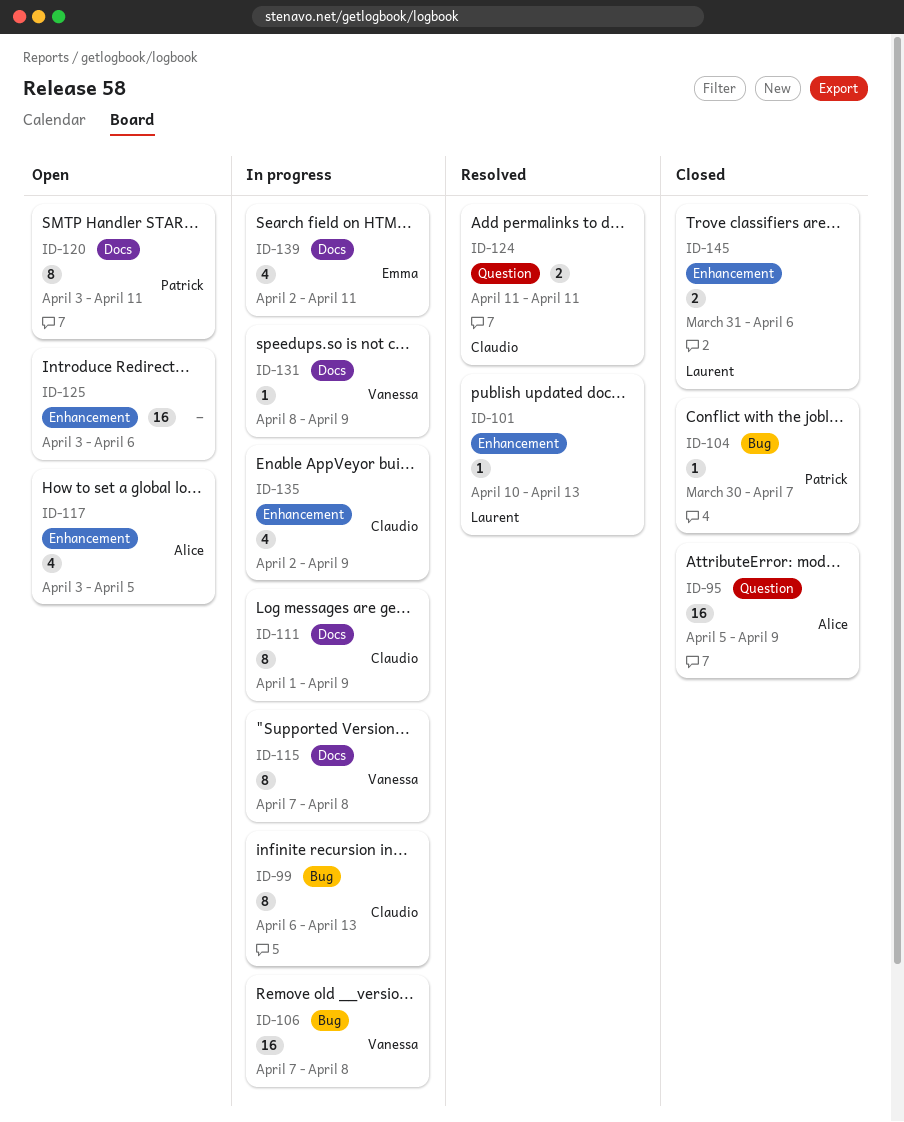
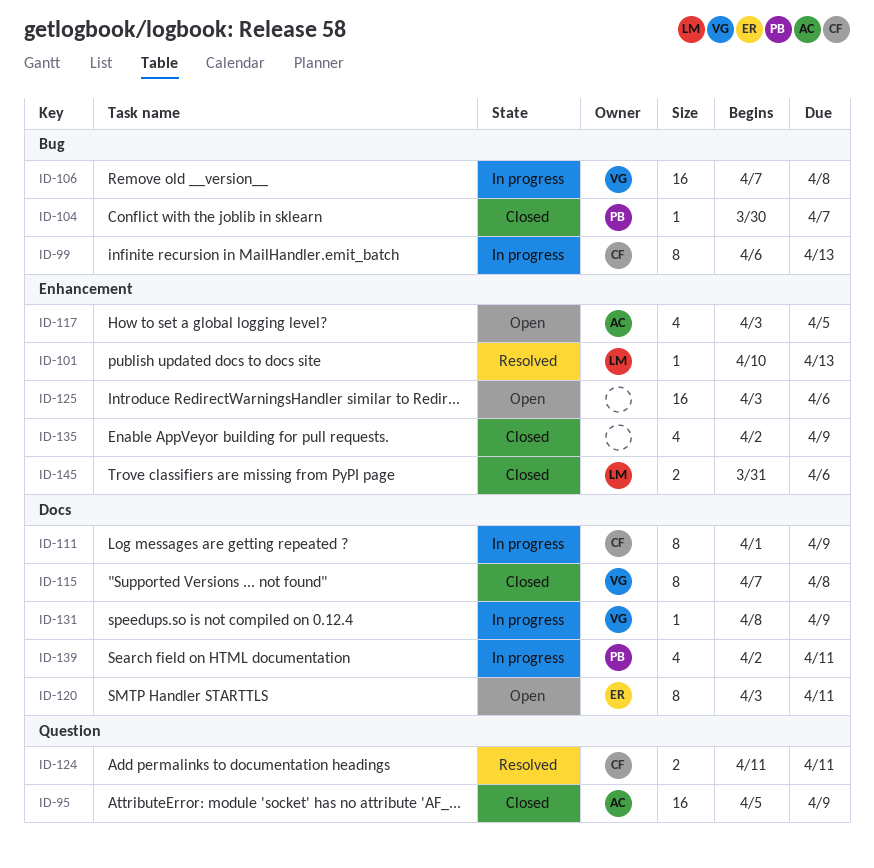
ID-115, status: In progress -> Closed
ID-120, owner: Patrick -> Emma
ID-135, status: In progress -> Closed
ID-135, owner: Claudio -> none
ID-139, owner: Emma -> Patrick

